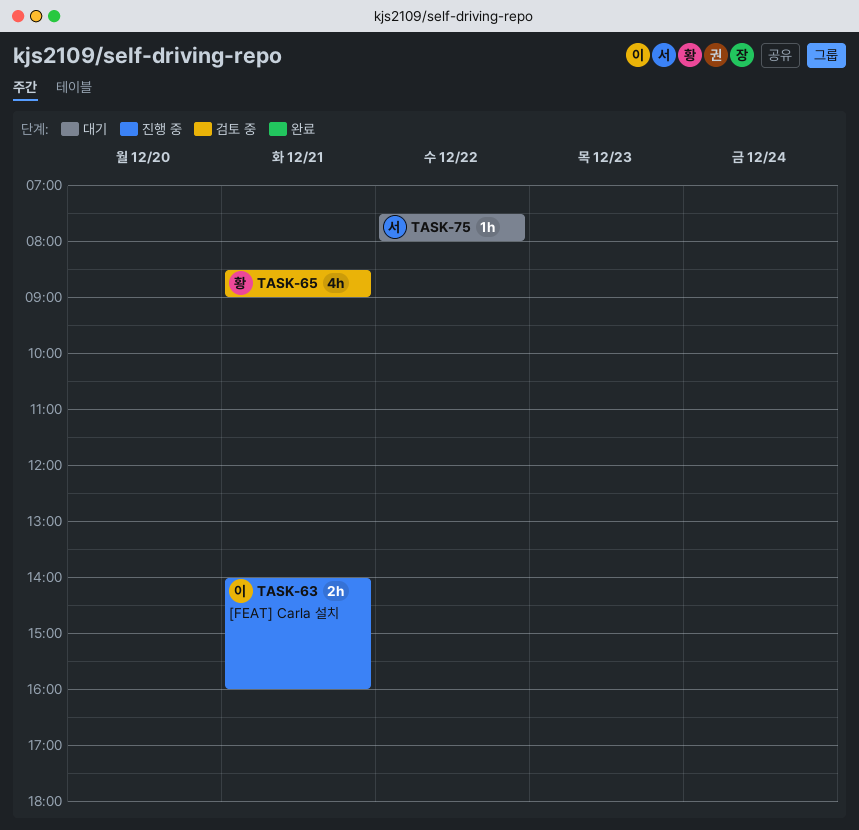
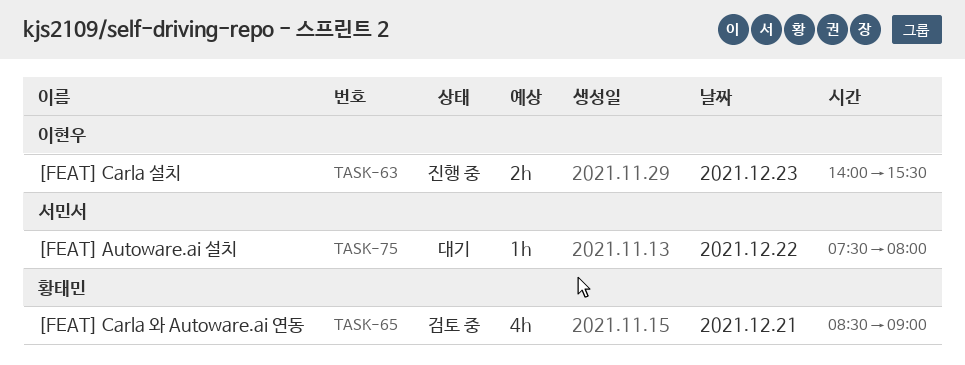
TASK-63, day: Dec 21 -> Dec 23
TASK-63, ends: 16:00 -> 15:30

